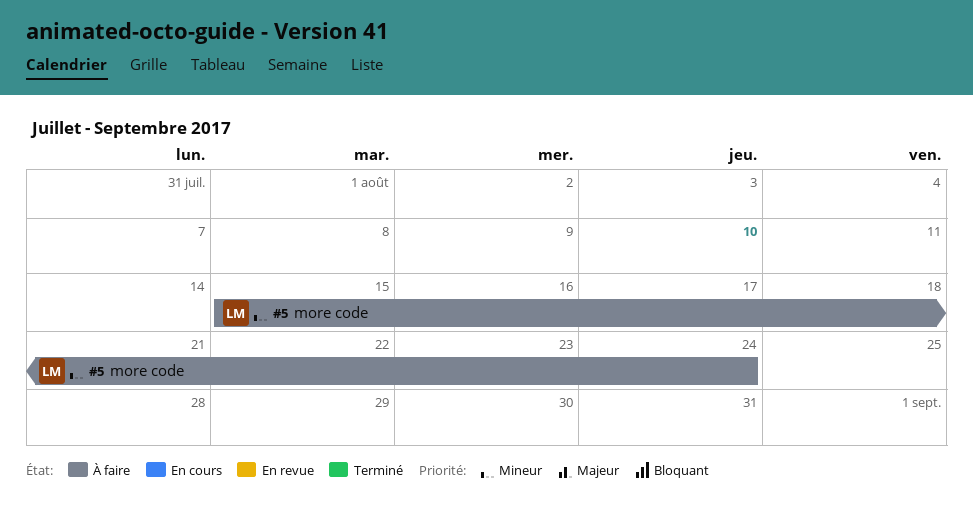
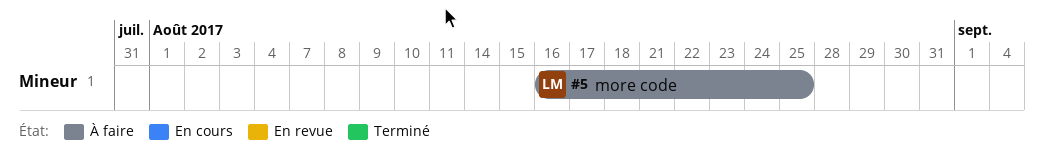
#5, start: Aug 15 -> Aug 16
#5, due: Aug 24 -> Aug 25

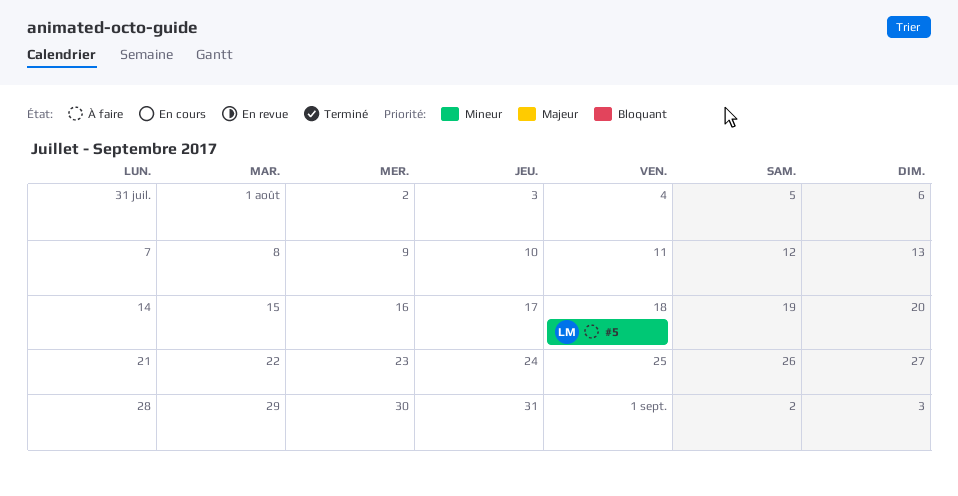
#5, start: Aug 16 -> Aug 18
#5, due: Aug 25 -> Aug 18

